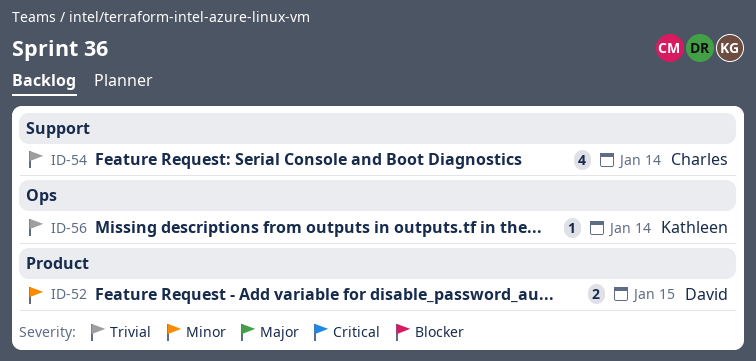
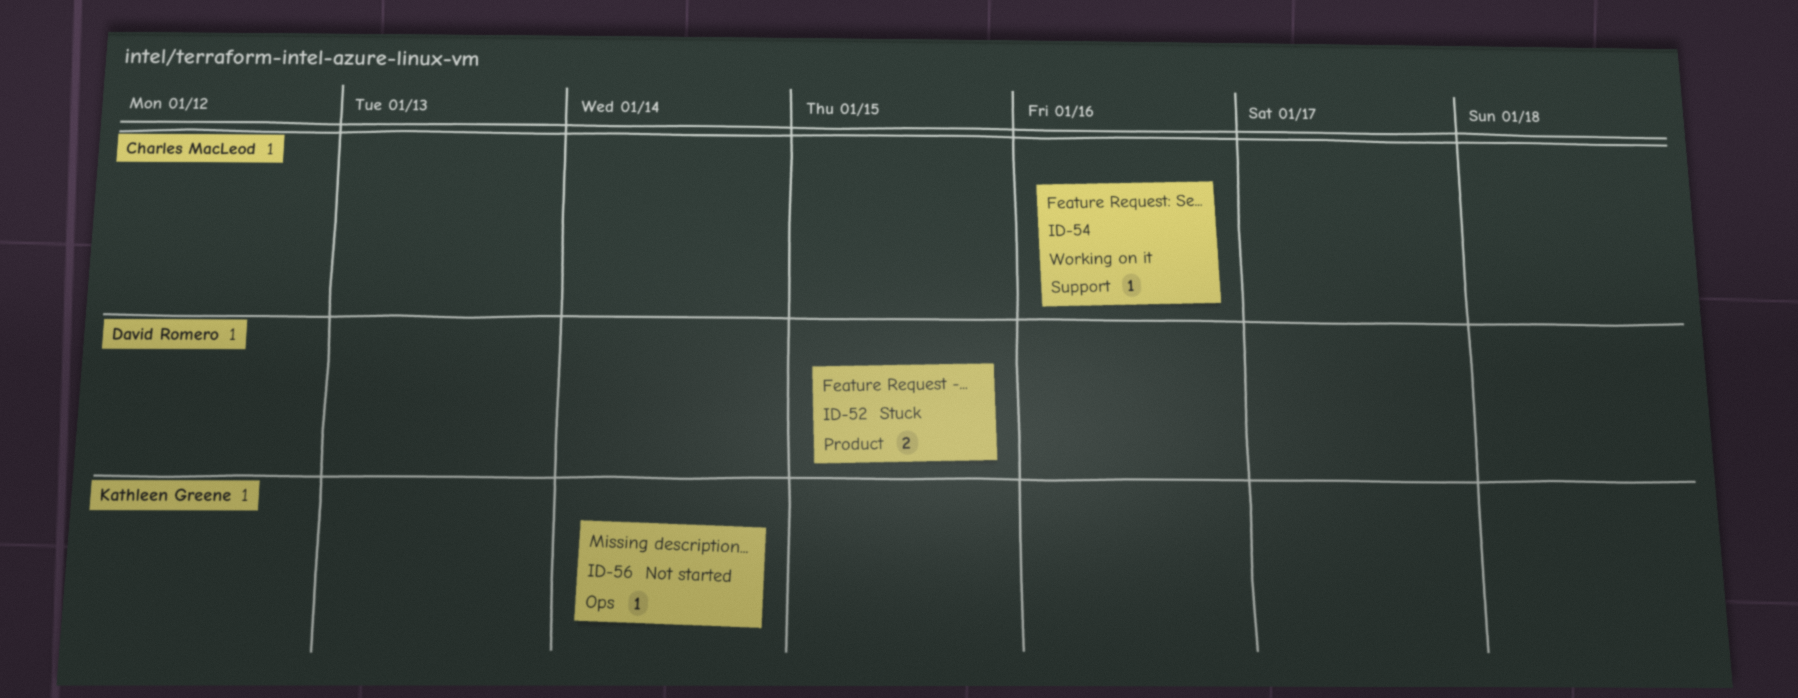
ID-54, estimate: 4 -> 1
ID-54, due: Jan 14 -> Jan 16

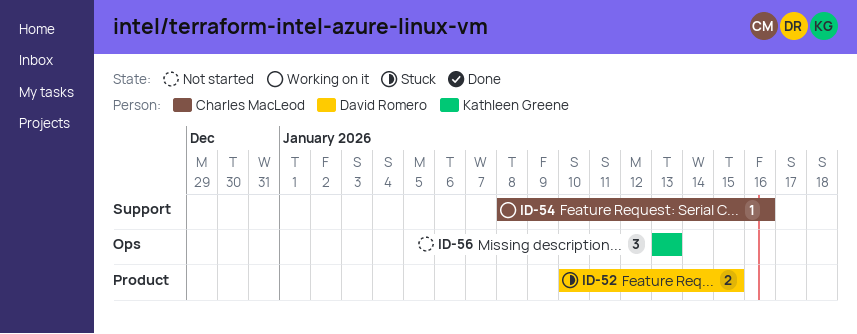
ID-56, estimate: 1 -> 3
ID-56, due: Jan 14 -> Jan 13

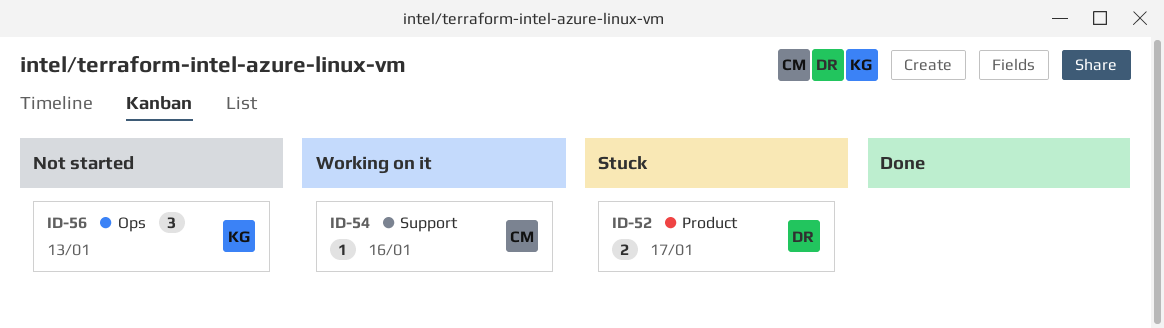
ID-52, due: Jan 15 -> Jan 17

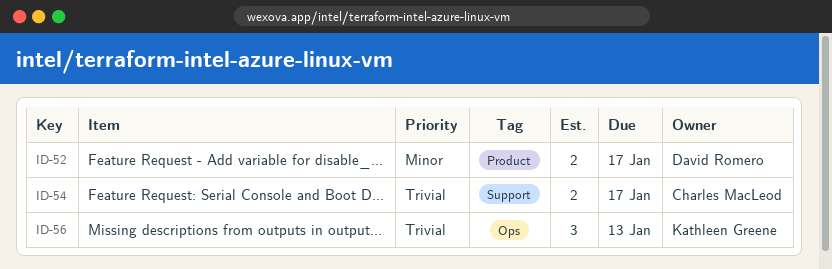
ID-54, estimate: 1 -> 2
ID-54, due: Jan 16 -> Jan 17

